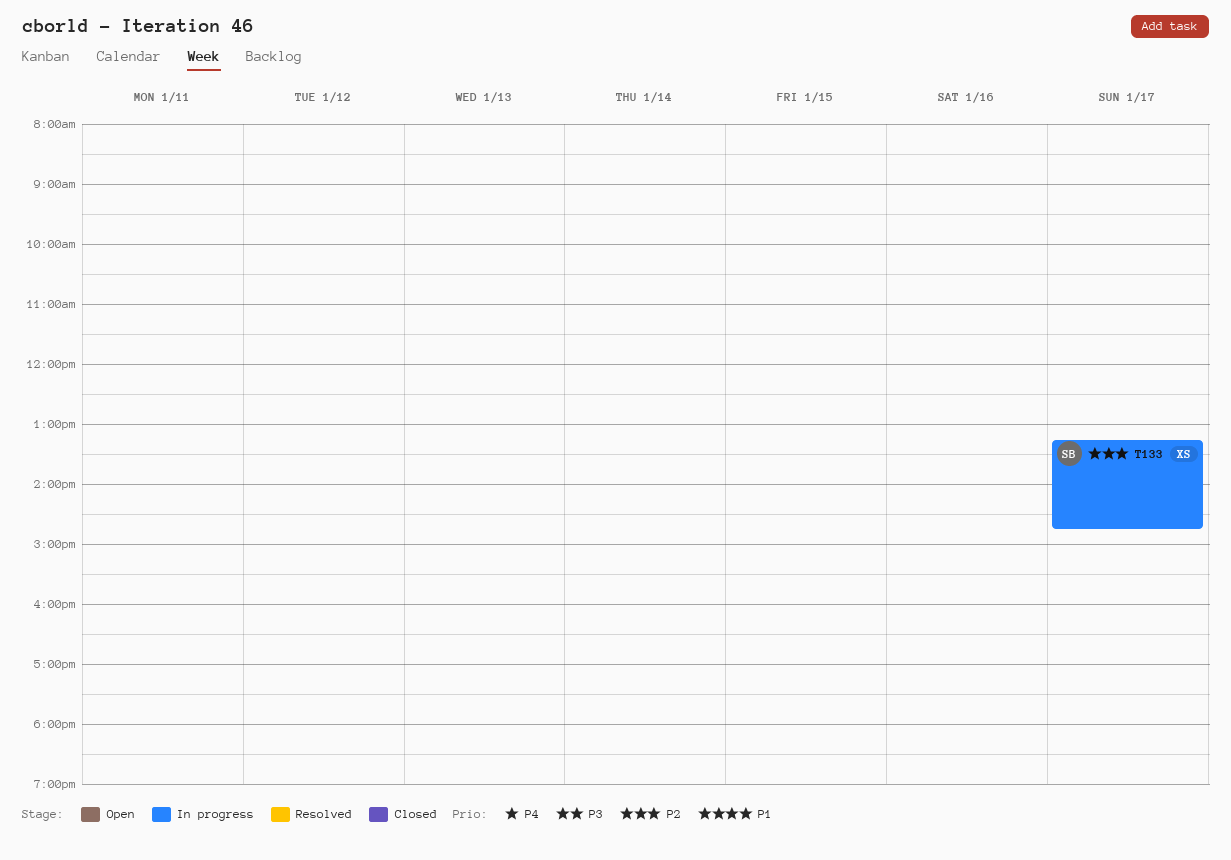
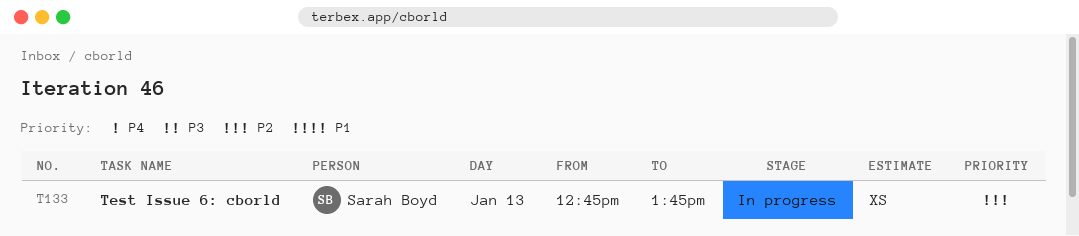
T133, day: Jan 17 -> Jan 13
T133, begins: 13:15 -> 12:45
T133, ends: 14:45 -> 13:45

